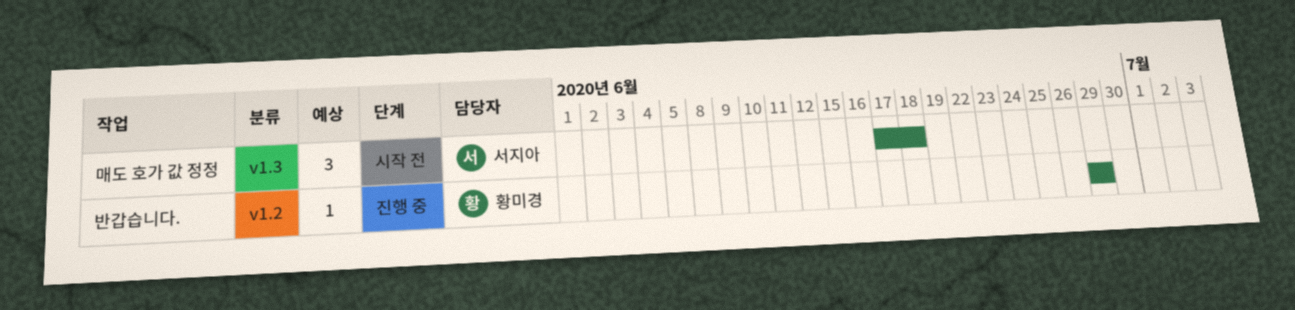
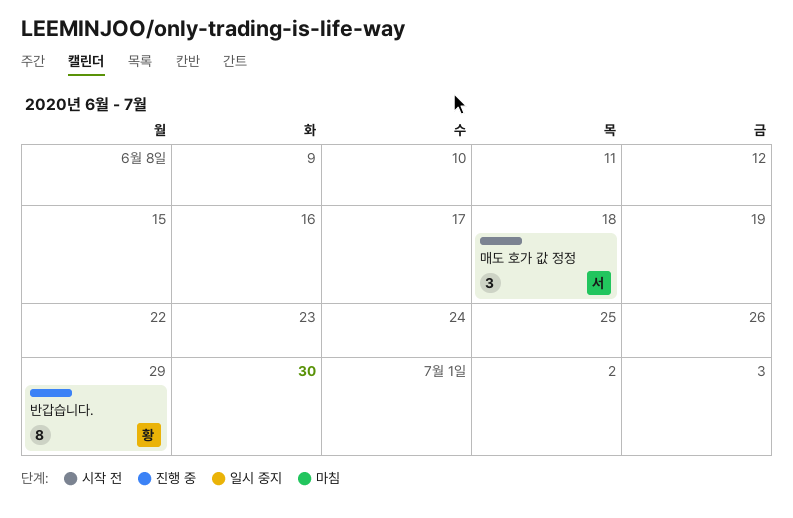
반갑습니다., estimate: 1 -> 8

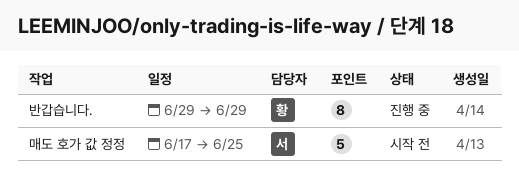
매도 호가 값 정정, estimate: 3 -> 5
매도 호가 값 정정, due: Jun 18 -> Jun 25

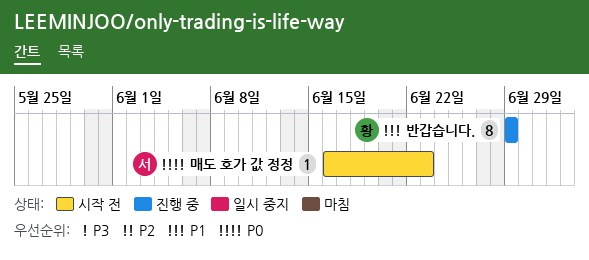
매도 호가 값 정정, estimate: 5 -> 1
매도 호가 값 정정, start: Jun 17 -> Jun 16
매도 호가 값 정정, due: Jun 25 -> Jun 23

